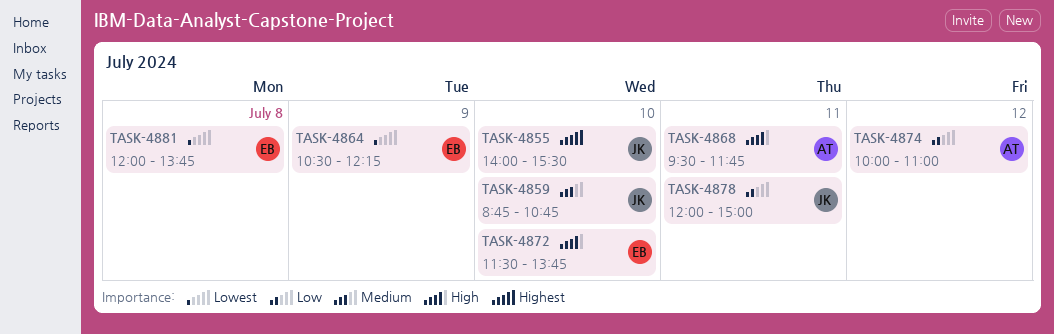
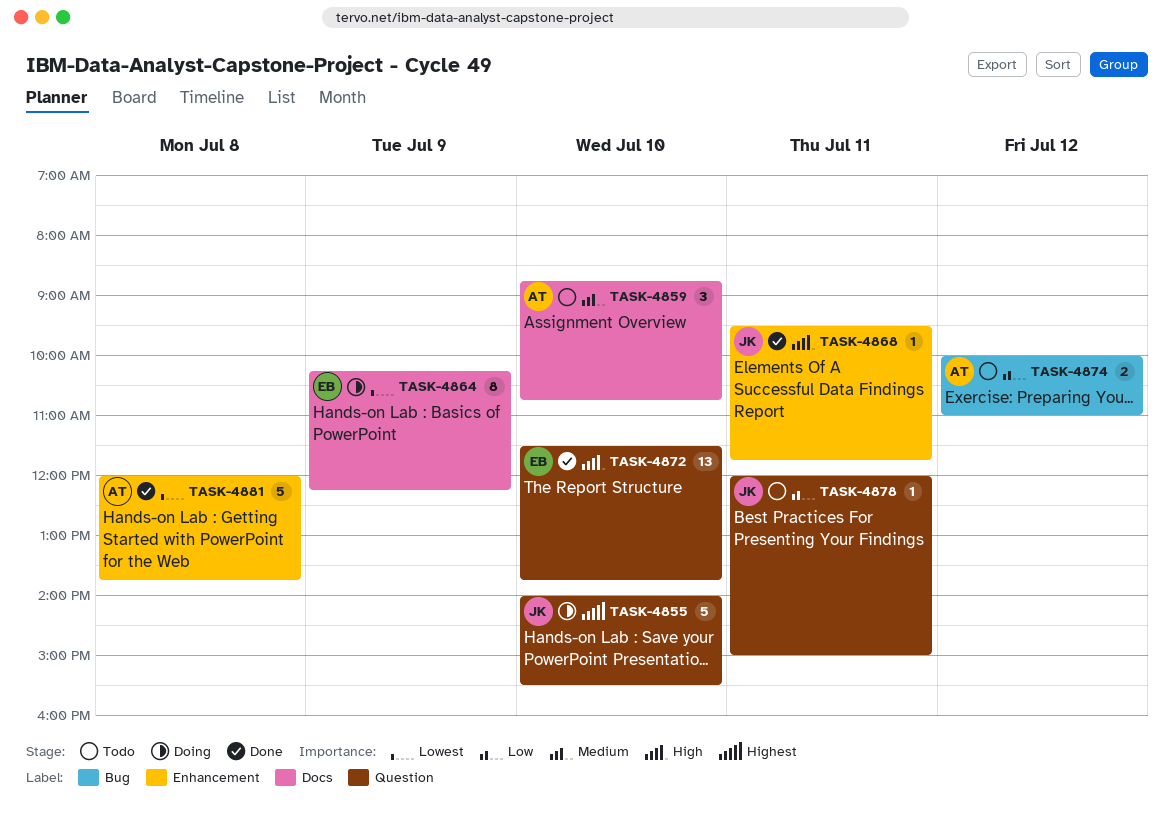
TASK-4859, owner: JK -> AT
TASK-4864, begins: 10:30 -> 10:15
TASK-4868, owner: AT -> JK
TASK-4881, owner: EB -> AT

